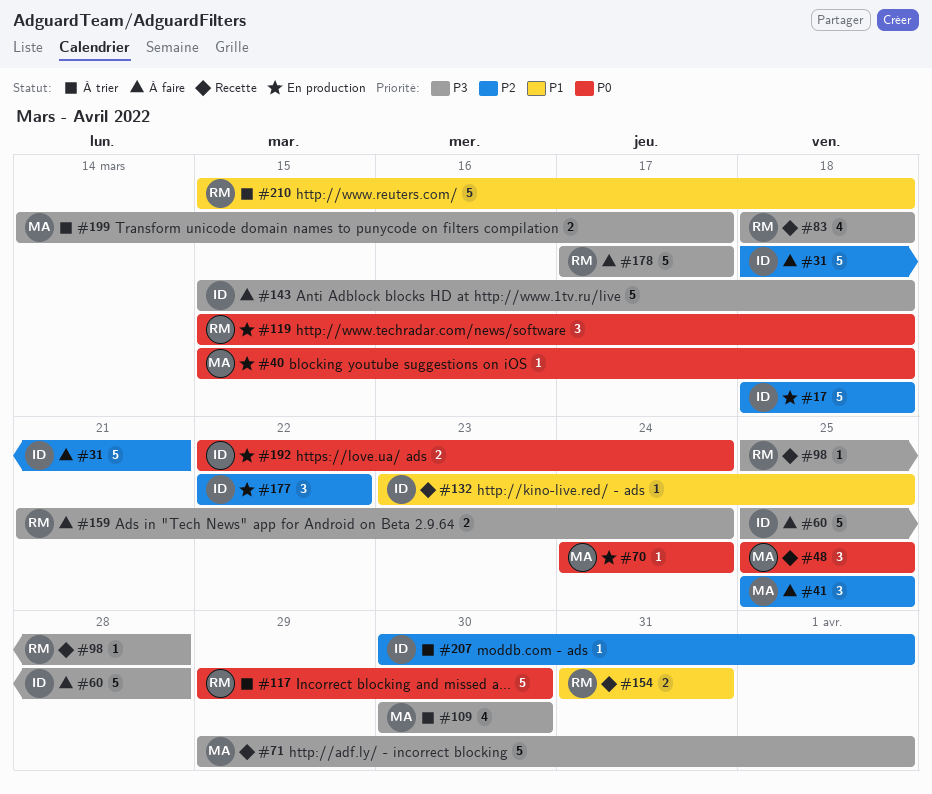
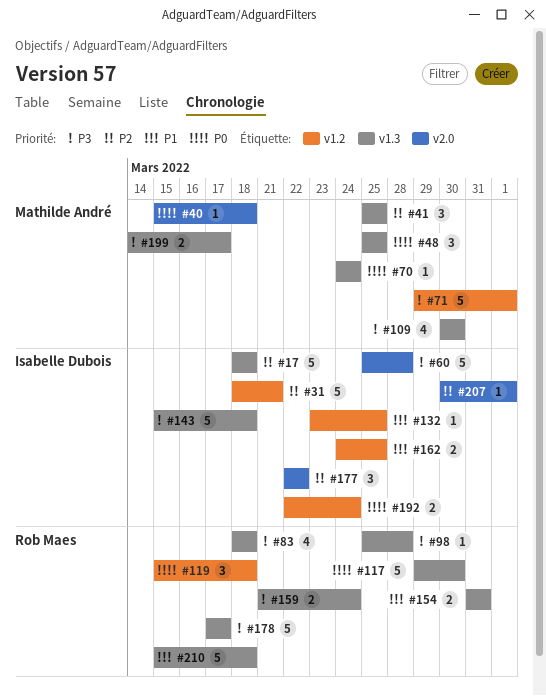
#162: none -> present

